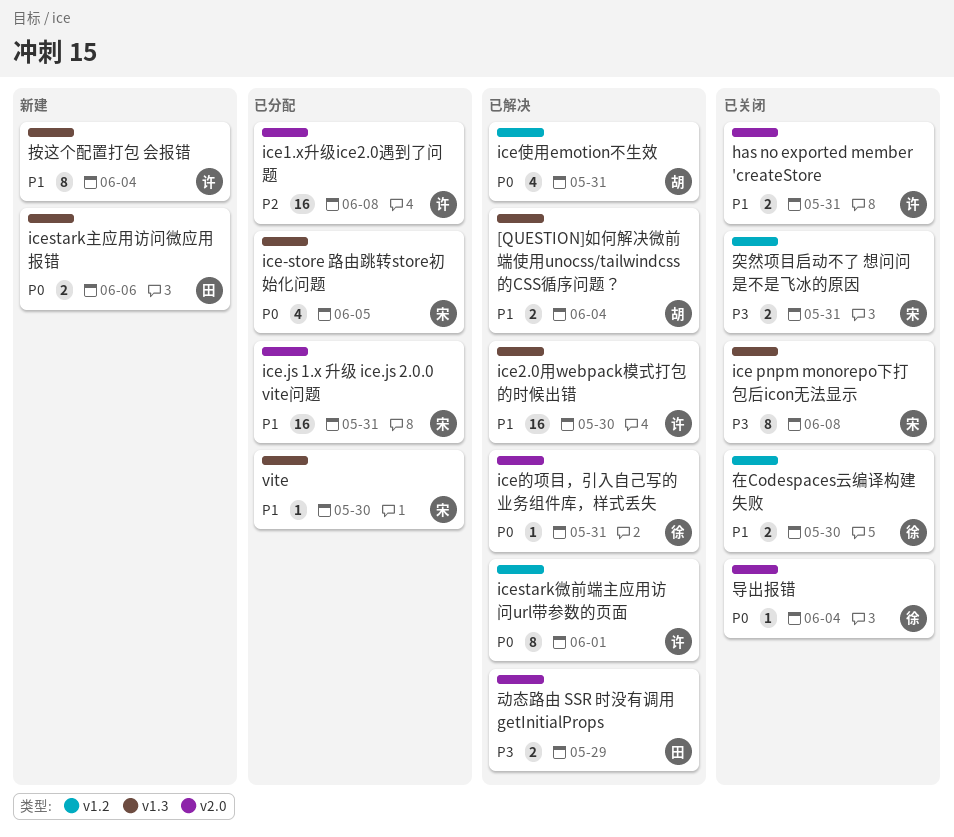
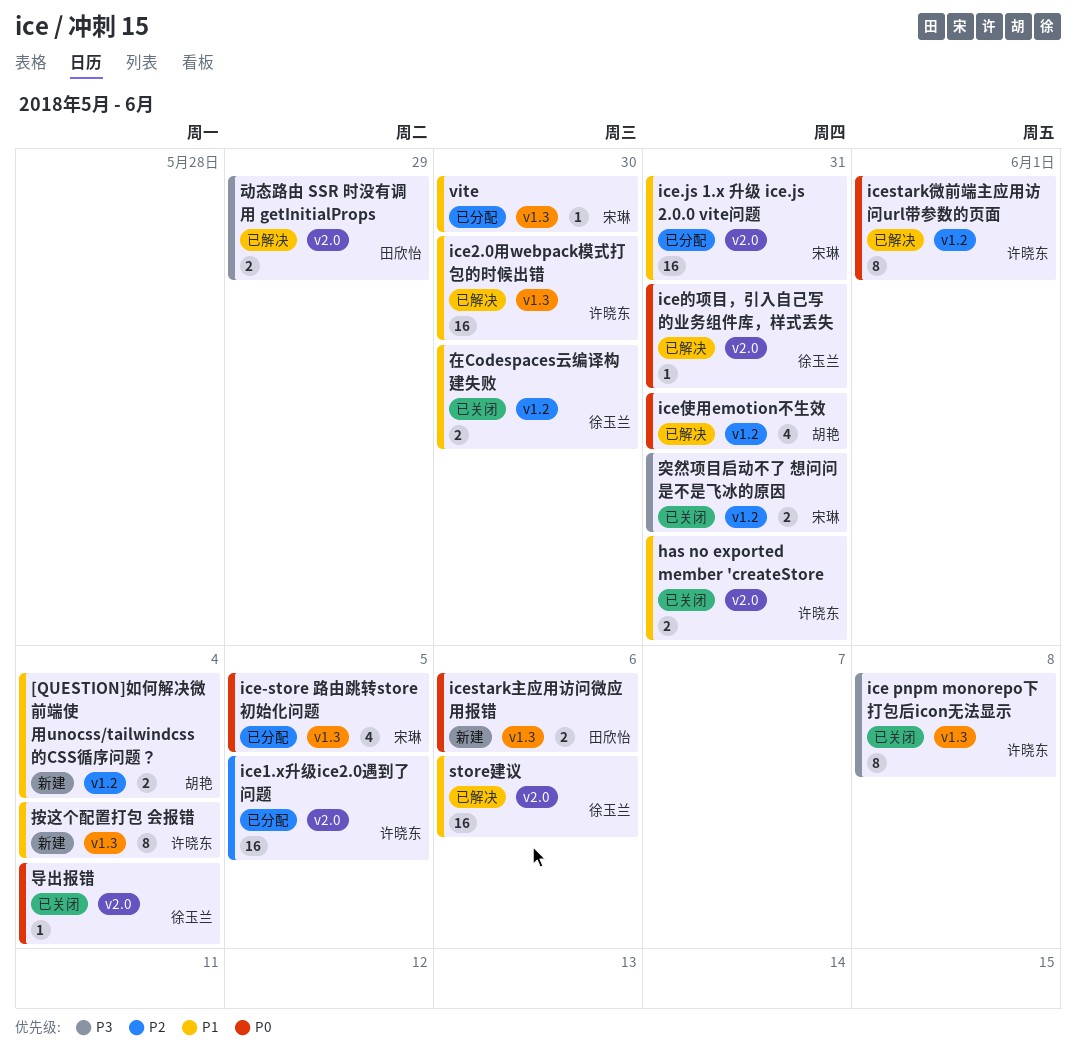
[QUESTION]如何解决微前端使用unocss/tailwindcss的CSS循序问题？, status: 已解决 -> 新建
[QUESTION]如何解决微前端使用unocss/tailwindcss的CSS循序问题？, label: v1.3 -> v1.2
ice pnpm monorepo下打包后icon无法显示, owner: 宋琳 -> 许晓东
ice1.x升级ice2.0遇到了问题, due: Jun 8 -> Jun 5
store建议: none -> present

